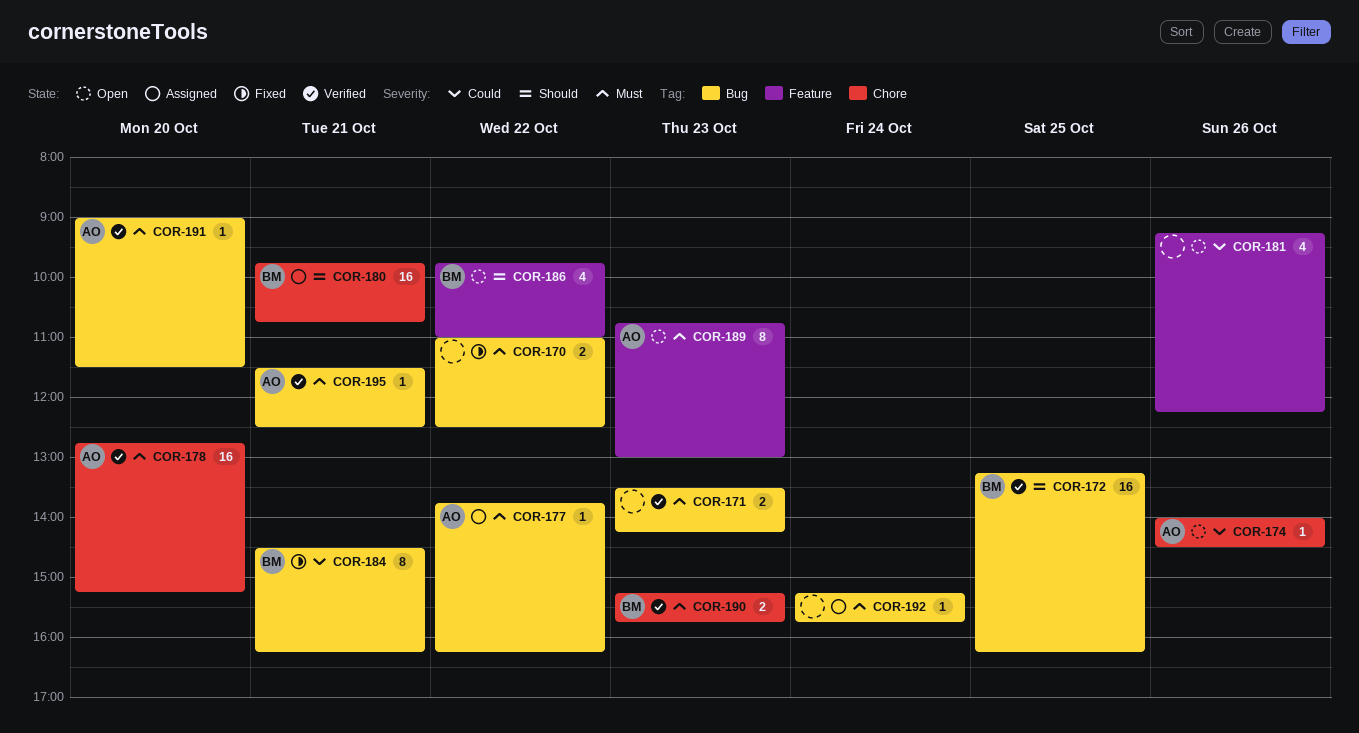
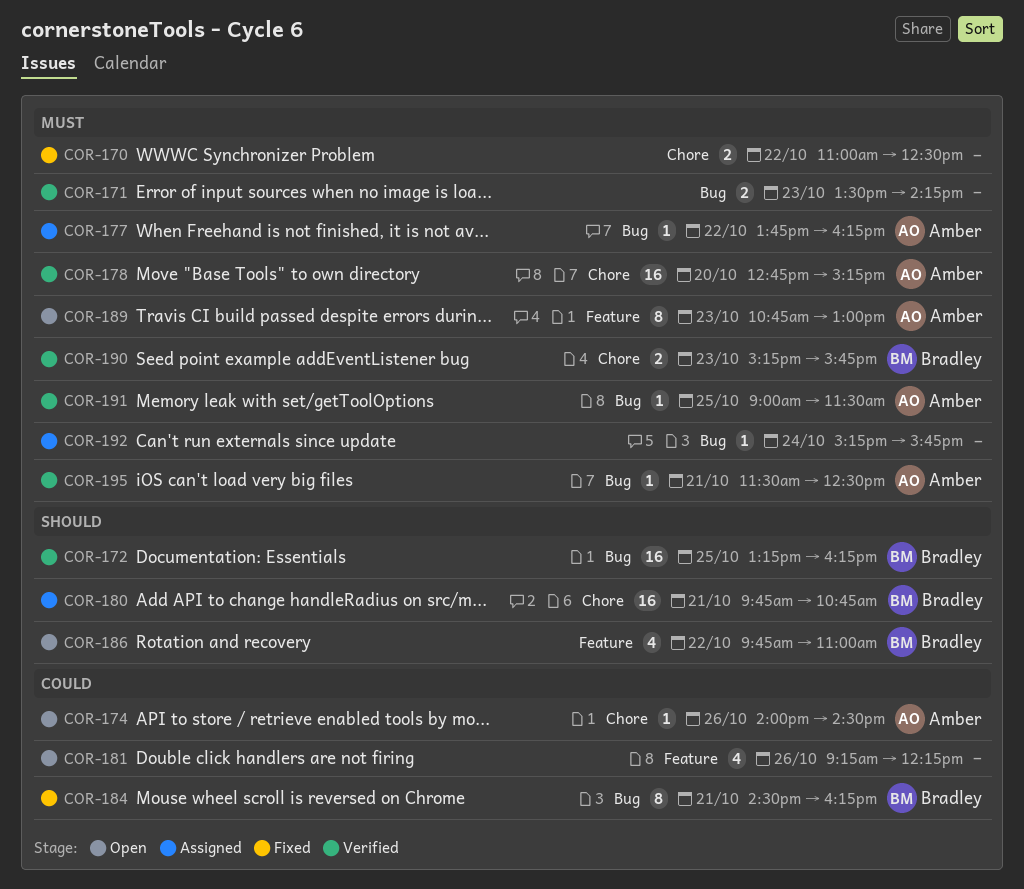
COR-170, label: Bug -> Chore
COR-191, day: Oct 20 -> Oct 25

